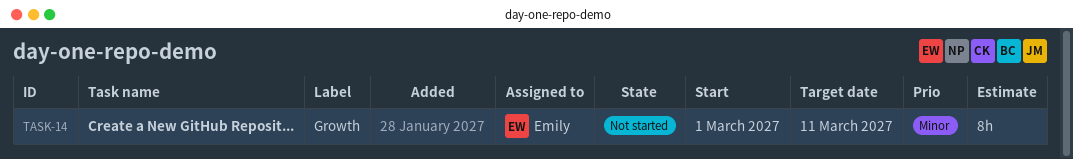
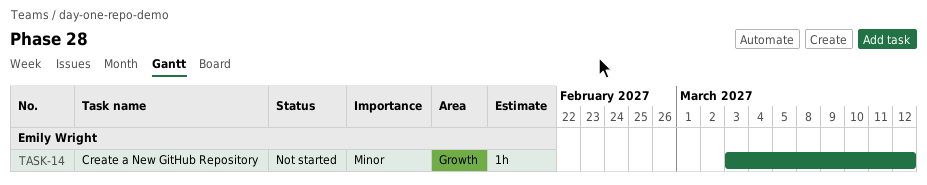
TASK-14, estimate: 8h -> 1h
TASK-14, start: Mar 1 -> Mar 3
TASK-14, due: Mar 11 -> Mar 12

